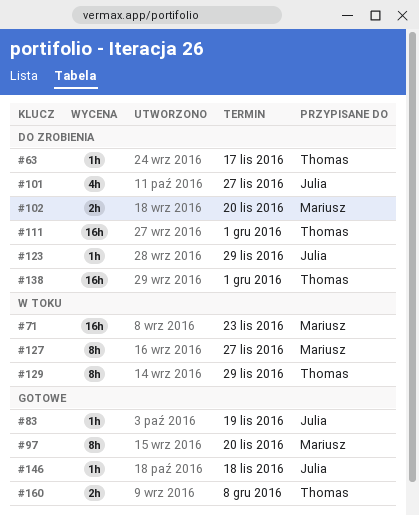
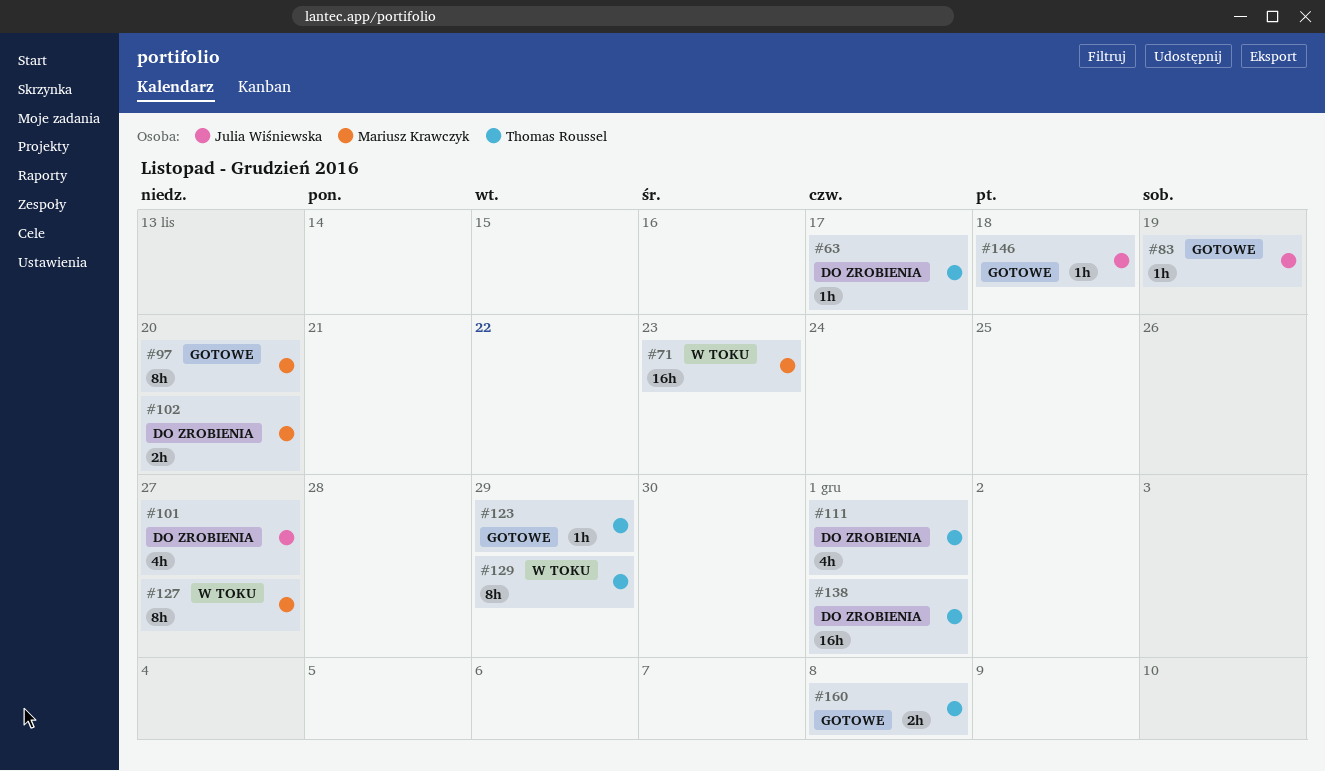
#111, estimate: 16h -> 4h
#123, status: Do zrobienia -> Gotowe
#123, owner: Julia Wiśniewska -> Thomas Roussel

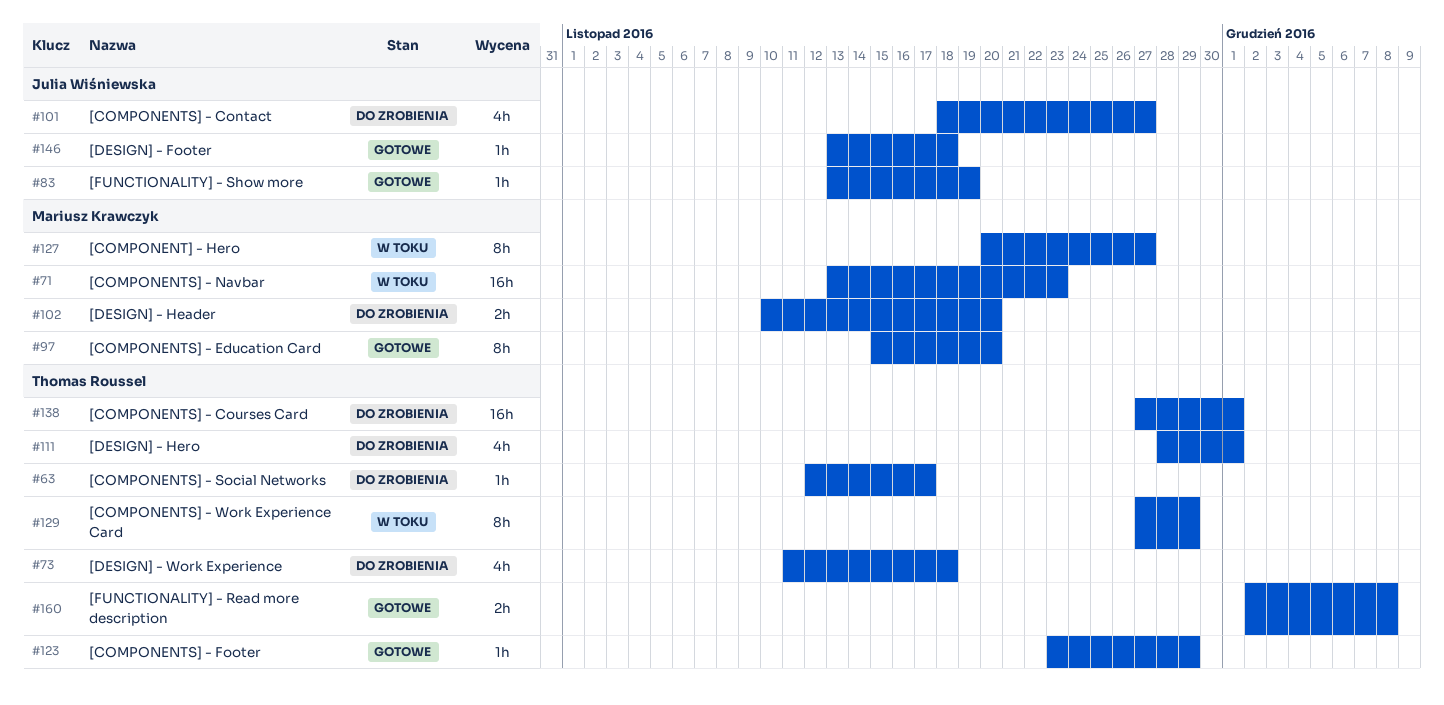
#73: none -> present

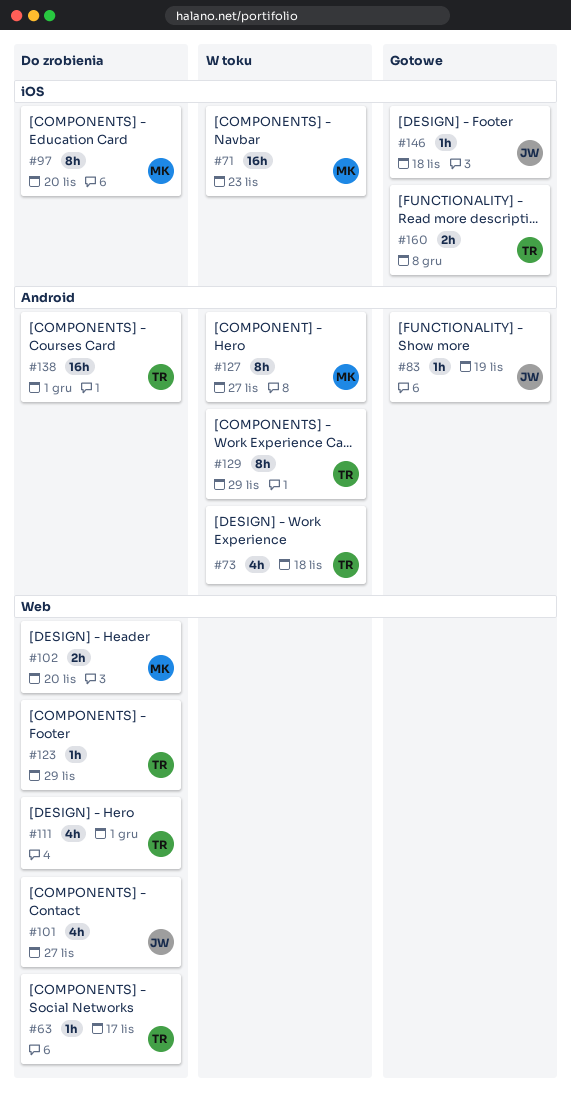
#73, status: Do zrobienia -> W toku
#97, status: Gotowe -> Do zrobienia
#123, status: Gotowe -> Do zrobienia

